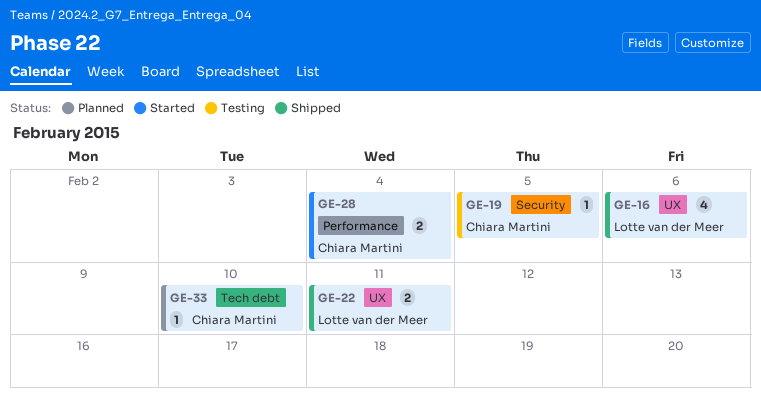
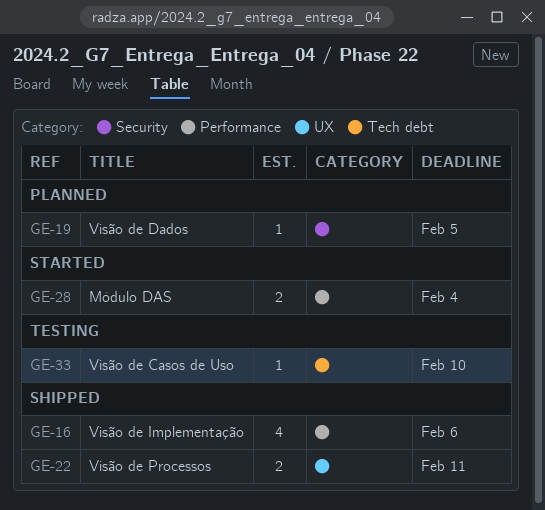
GE-16, label: UX -> Performance
GE-19, status: Testing -> Planned
GE-33, status: Planned -> Testing

